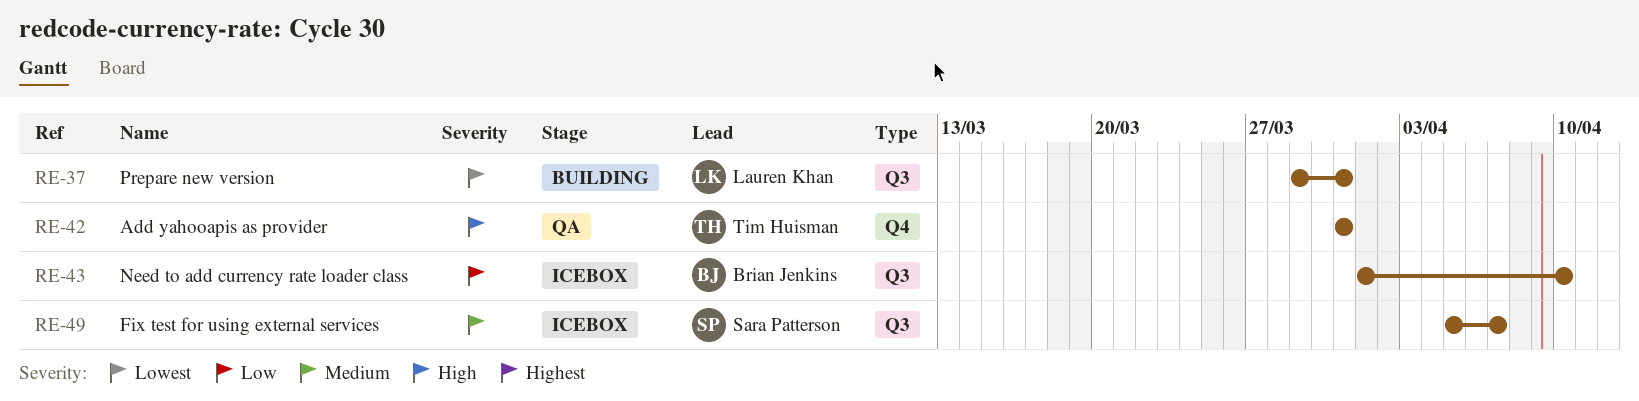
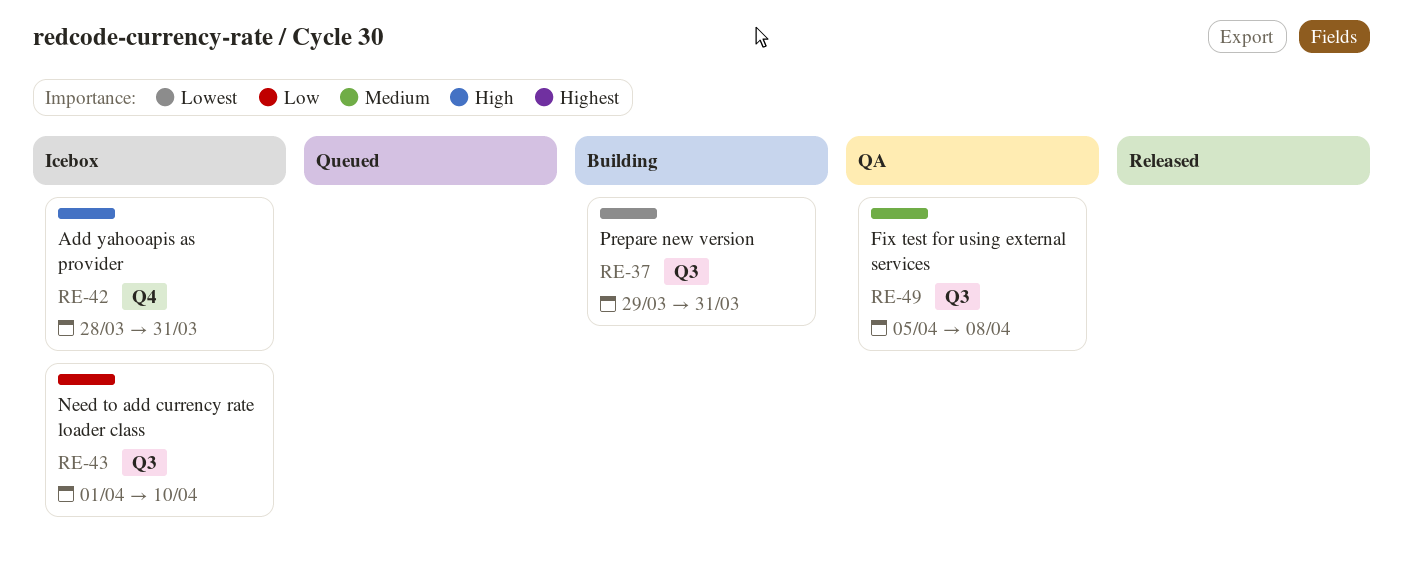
RE-42, status: QA -> Icebox
RE-42, start: Mar 31 -> Mar 28
RE-49, status: Icebox -> QA
RE-49, due: Apr 7 -> Apr 8

